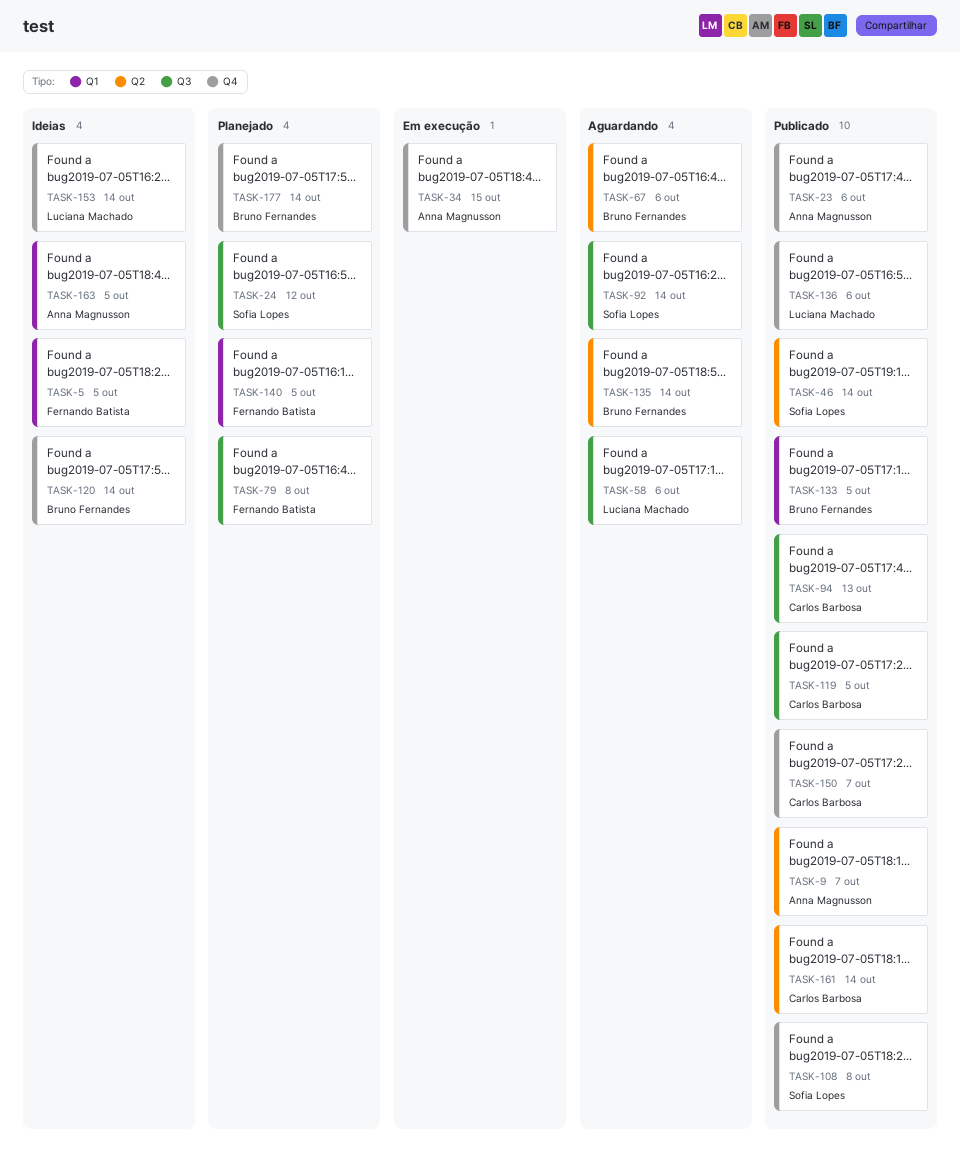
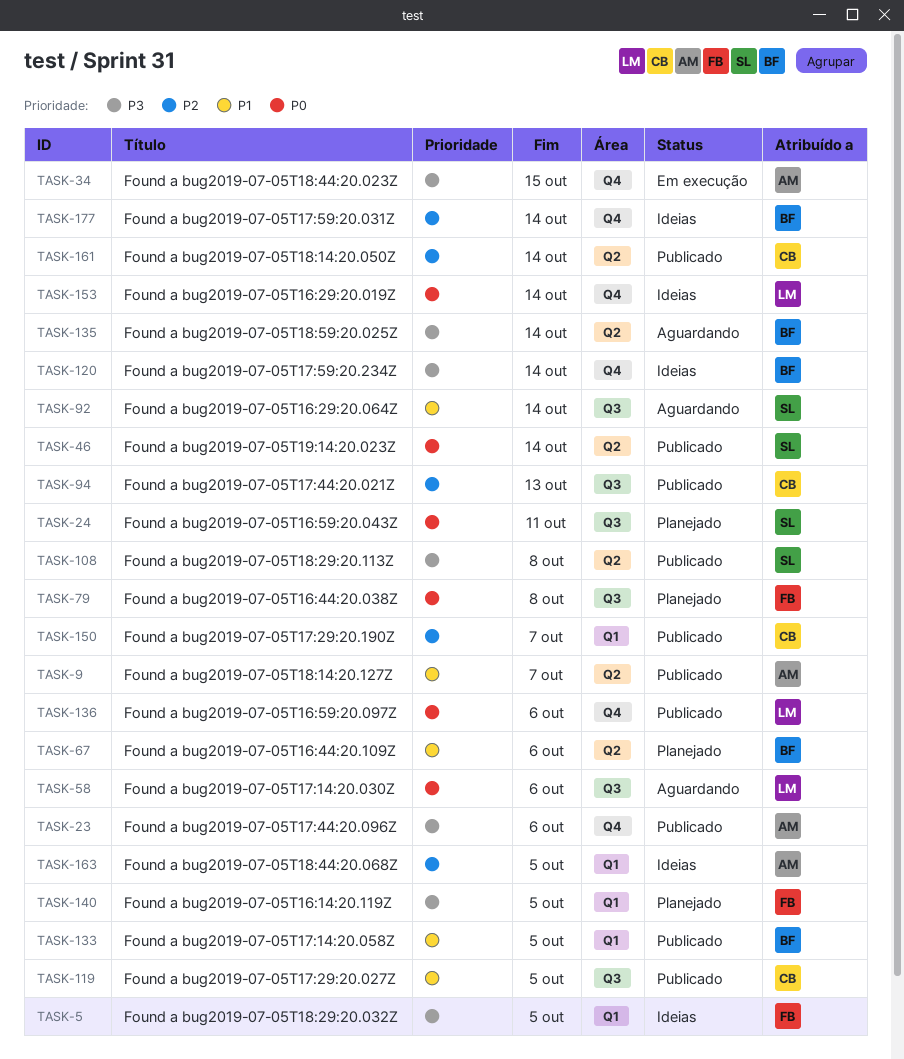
TASK-24, due: Oct 12 -> Oct 11
TASK-67, status: Aguardando -> Planejado
TASK-108, label: Q4 -> Q2
TASK-150, label: Q4 -> Q1
TASK-177, status: Planejado -> Ideias

